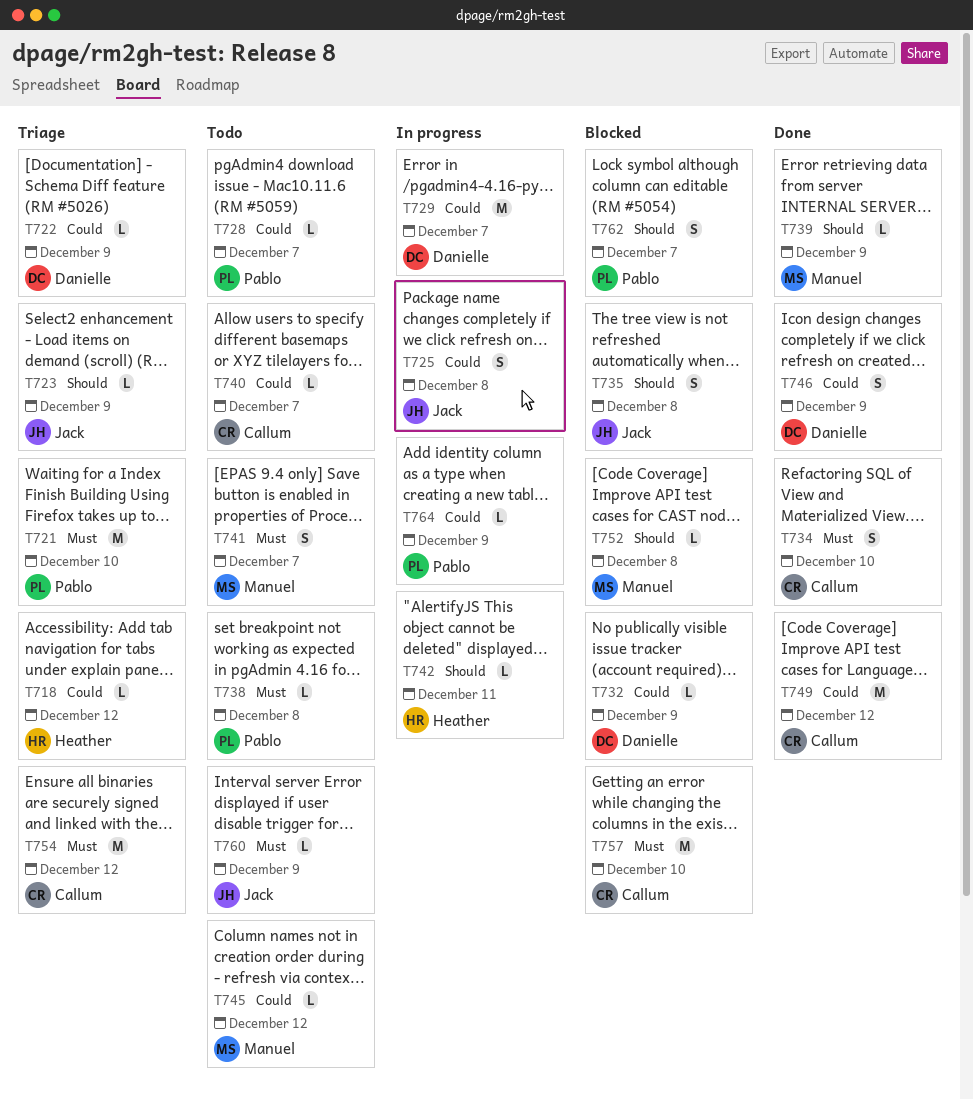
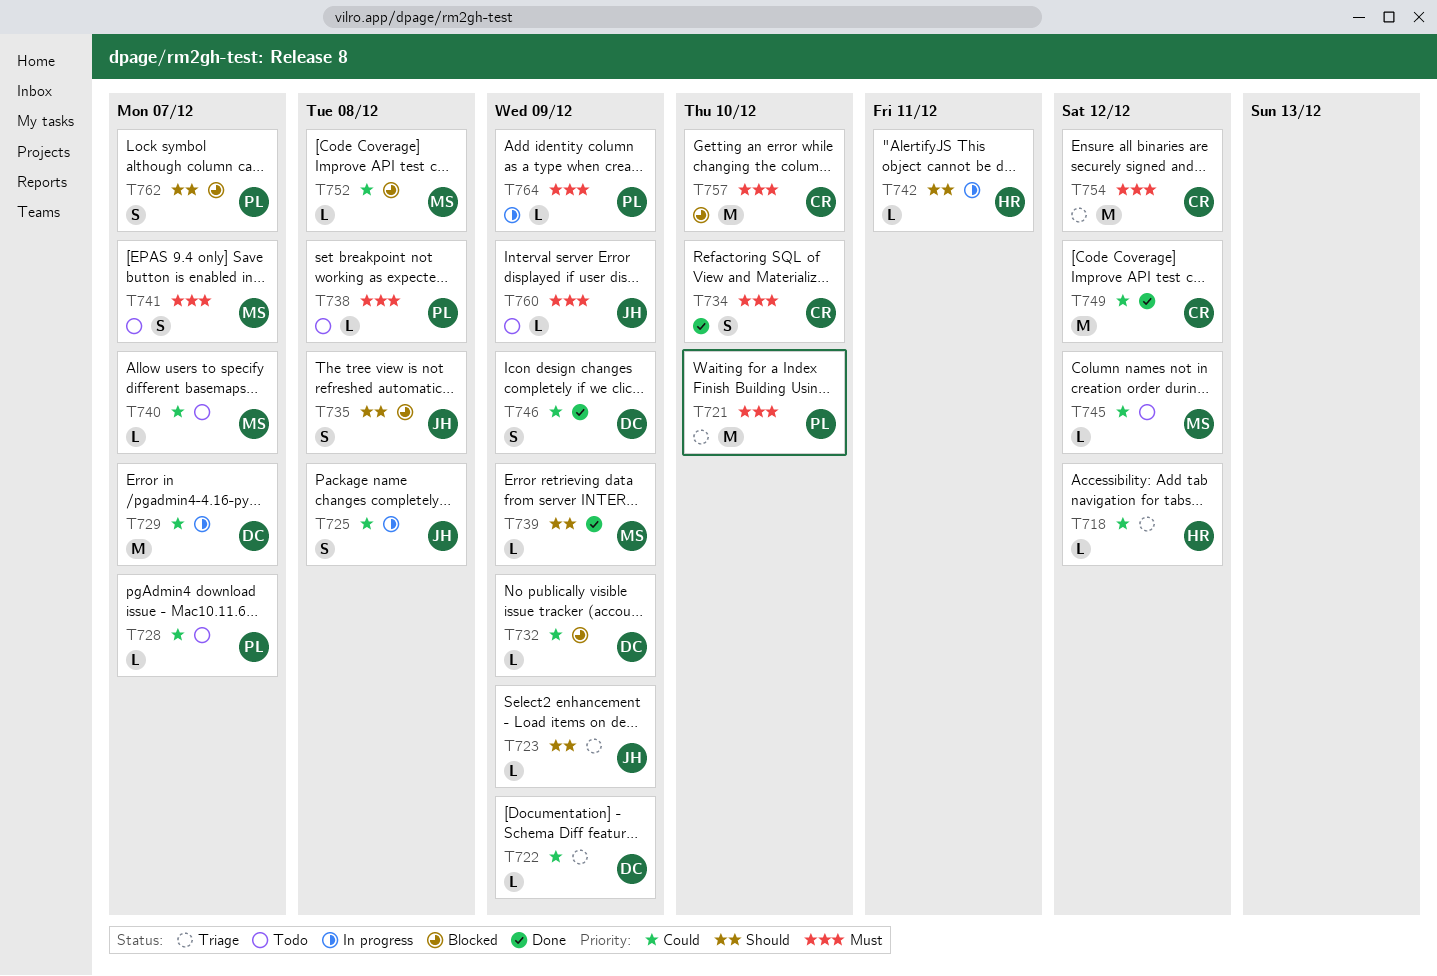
T740, owner: Callum -> Manuel
T752, priority: Should -> Could
T764, priority: Could -> Must

